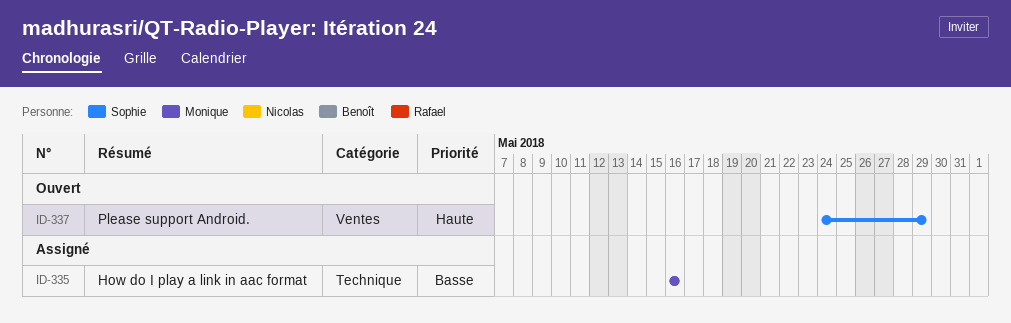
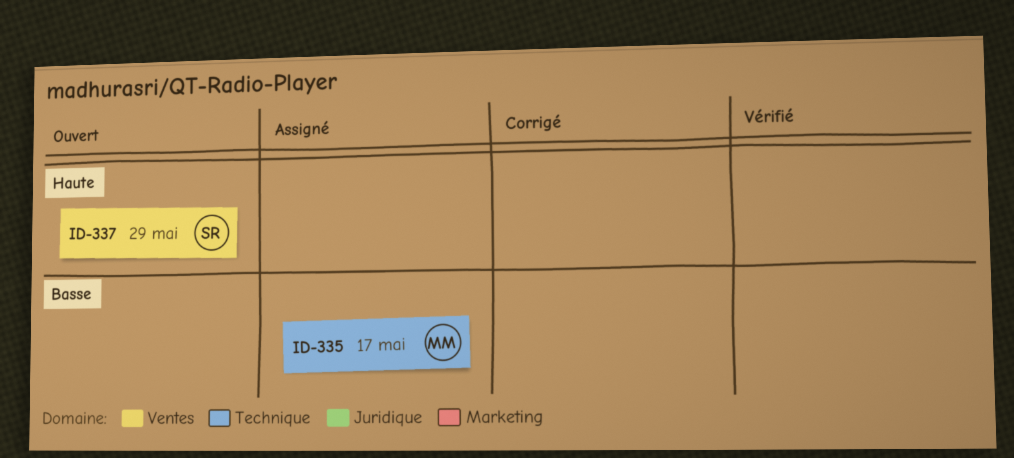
ID-335, due: May 16 -> May 17

